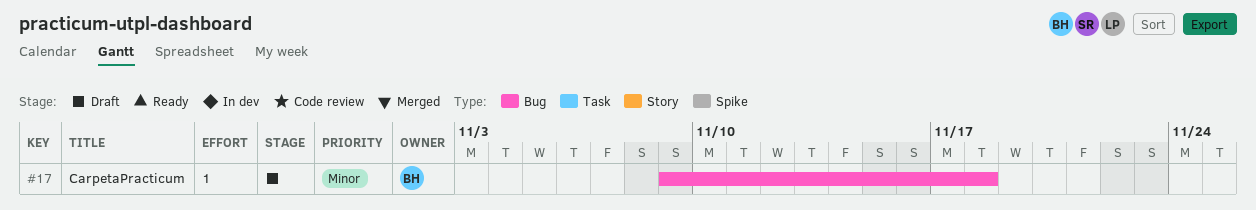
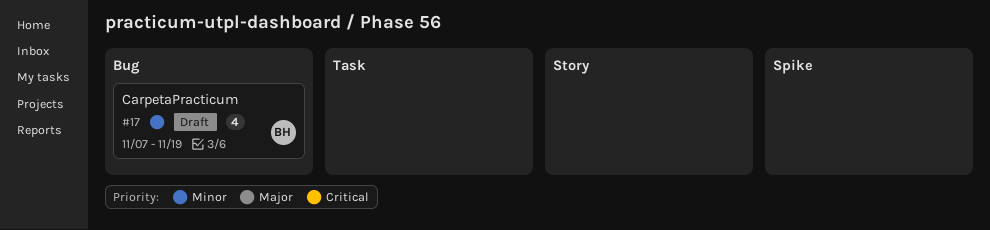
#17, estimate: 1 -> 4
#17, start: Nov 9 -> Nov 7
#17, due: Nov 18 -> Nov 19

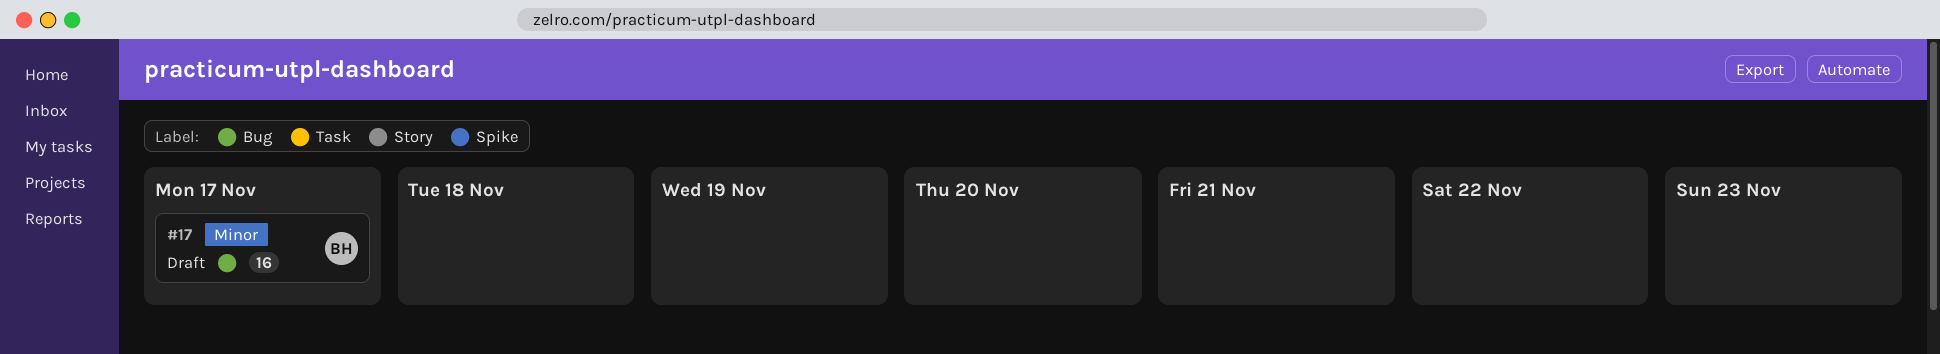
#17, estimate: 4 -> 16
#17, due: Nov 19 -> Nov 17

